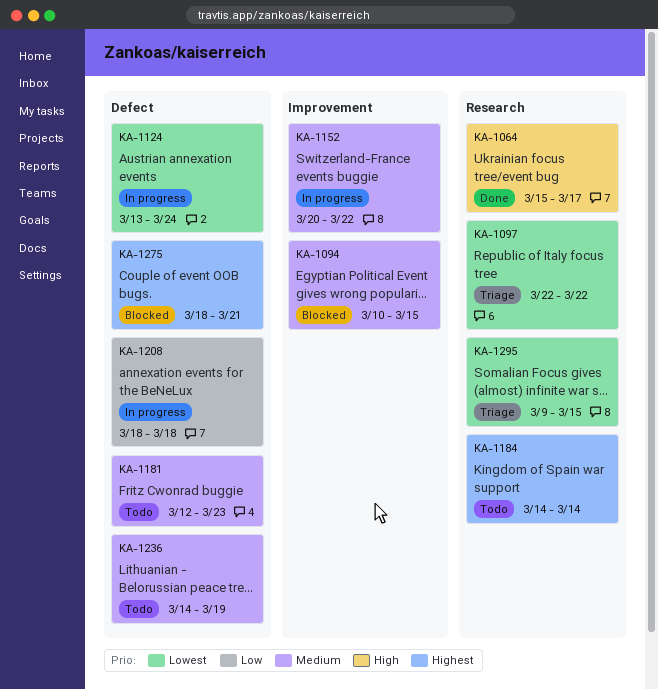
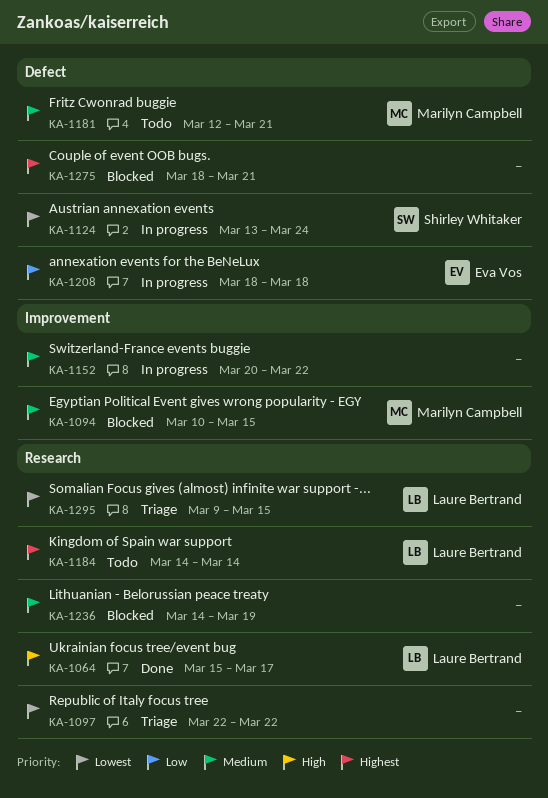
KA-1181, due: Mar 23 -> Mar 21
KA-1236, status: Todo -> Blocked
KA-1236, label: Defect -> Research

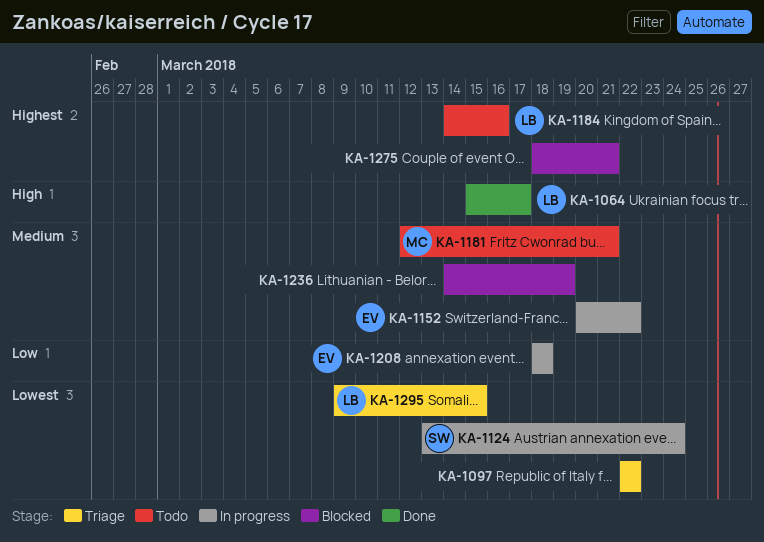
KA-1094: present -> none
KA-1152, owner: none -> Eva Vos
KA-1184, due: Mar 14 -> Mar 16

